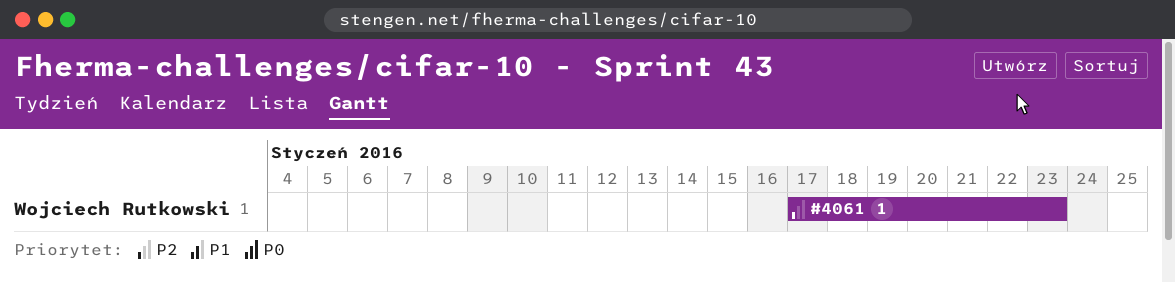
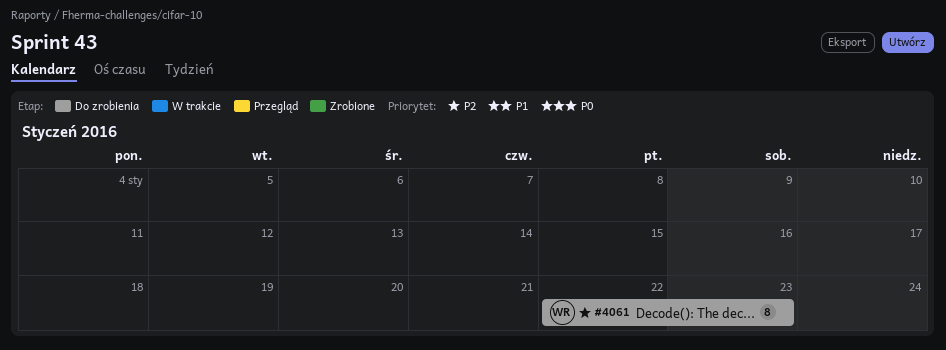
#4061, estimate: 1 -> 8
#4061, start: Jan 17 -> Jan 22

